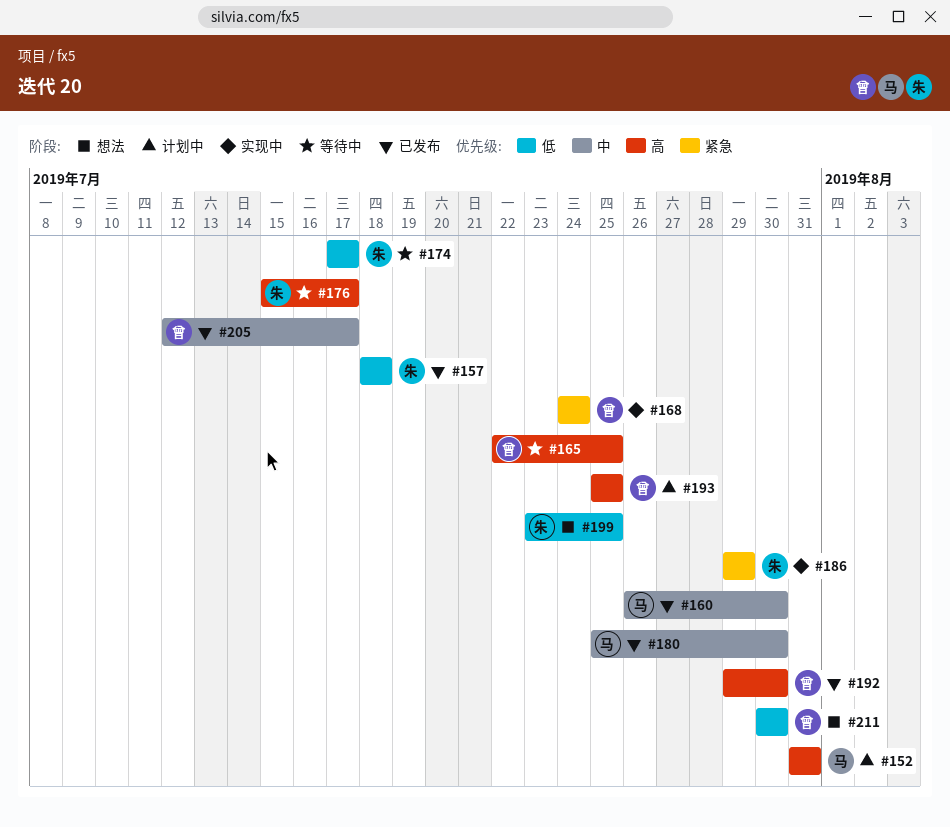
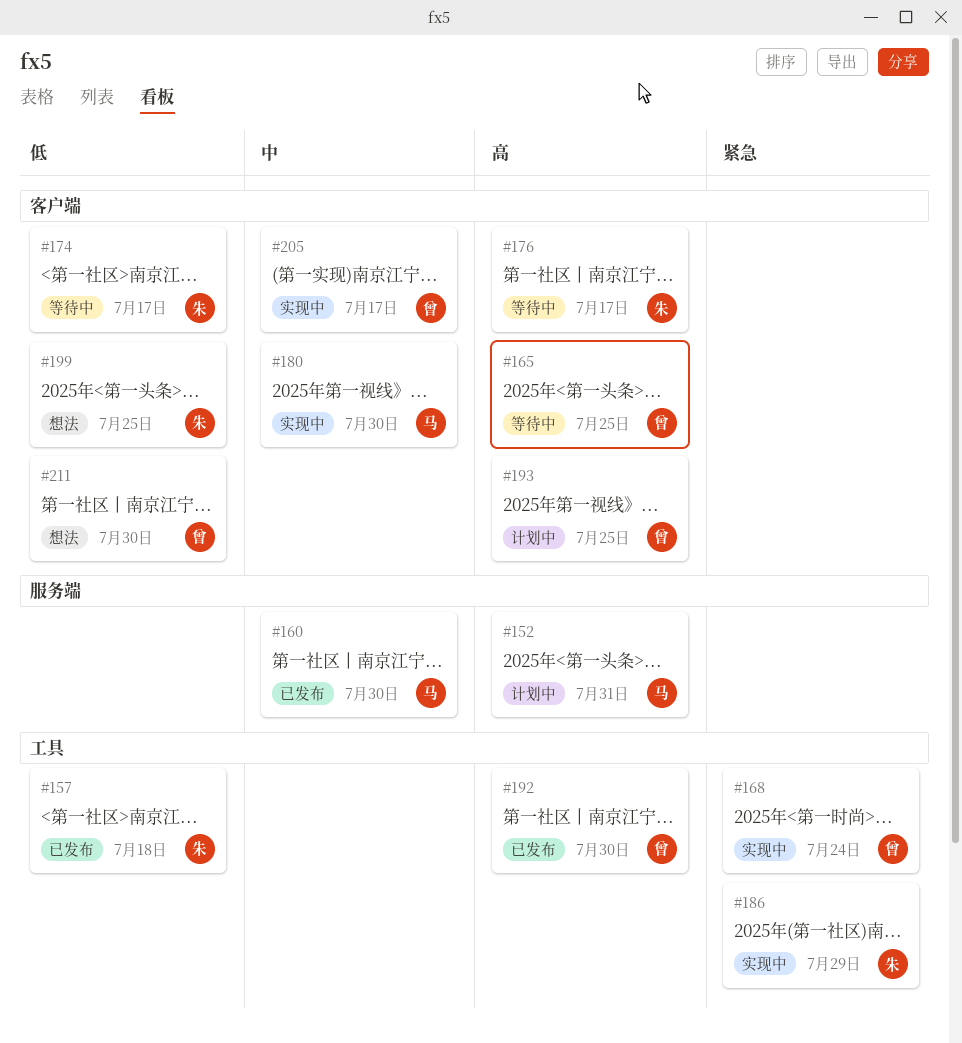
#180, status: 已发布 -> 实现中
#205, status: 已发布 -> 实现中

